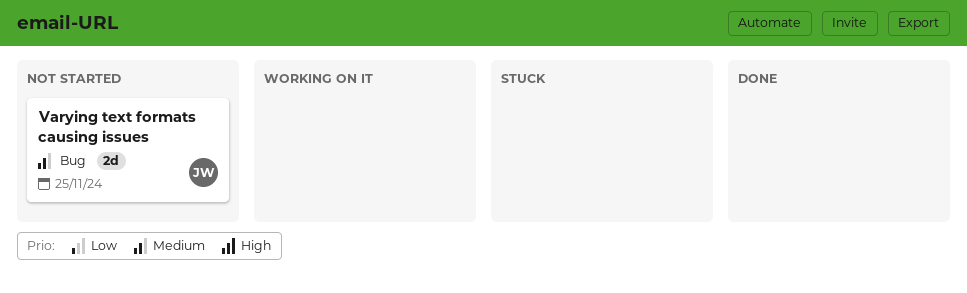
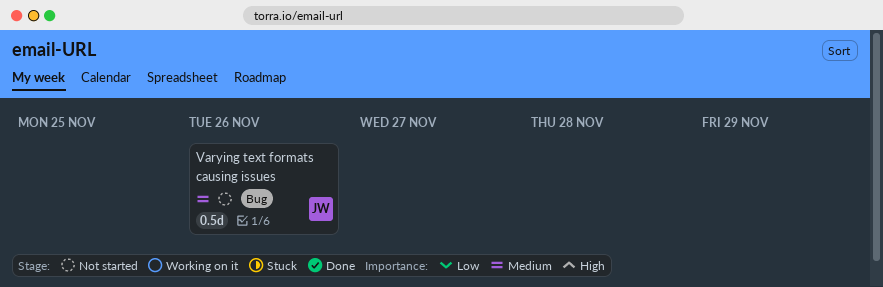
Varying text formats causing issues, estimate: 2d -> 0.5d
Varying text formats causing issues, due: Nov 25 -> Nov 26

